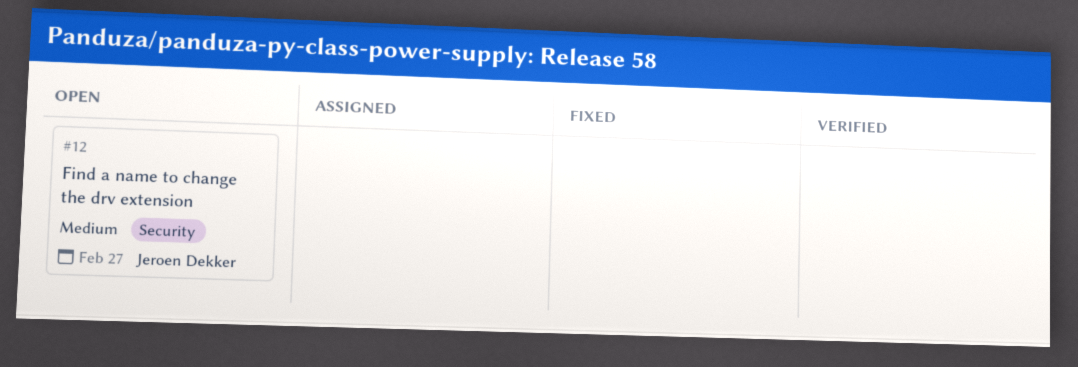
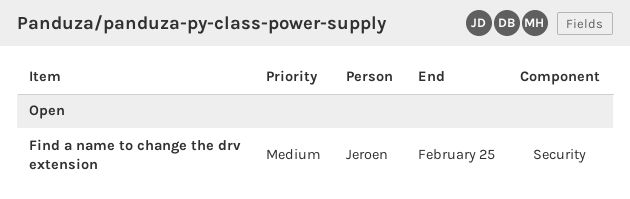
Find a name to change the drv extension, due: Feb 27 -> Feb 25

